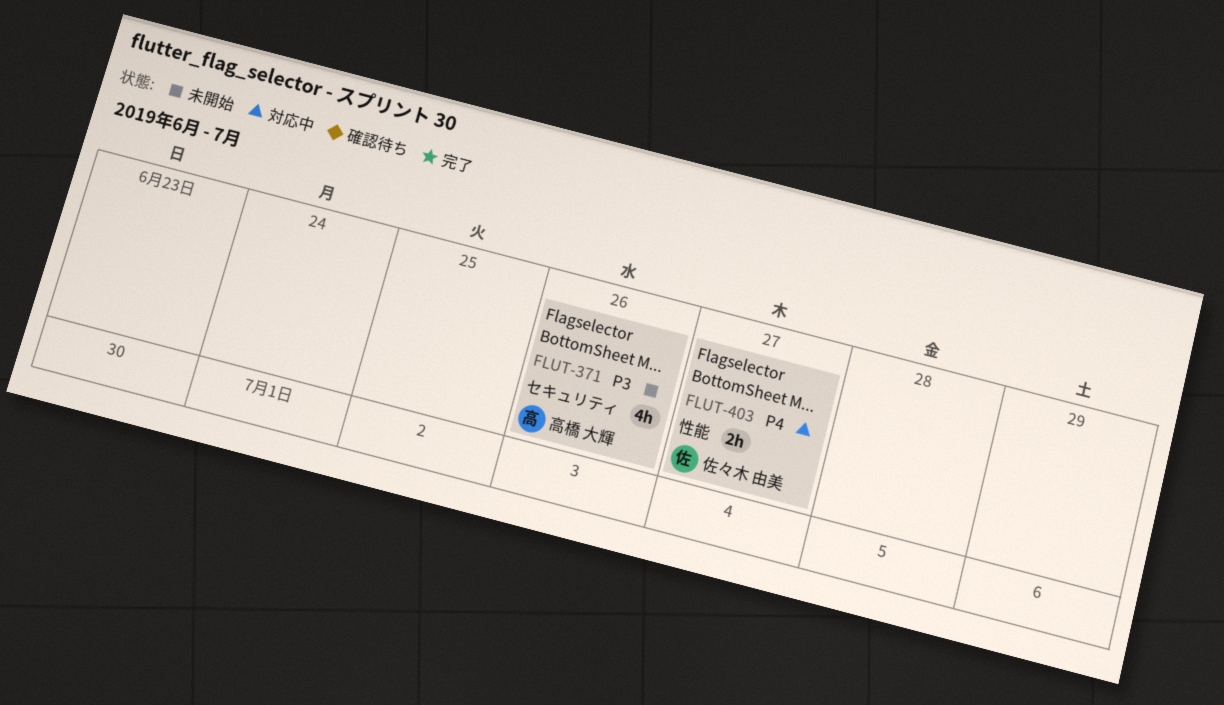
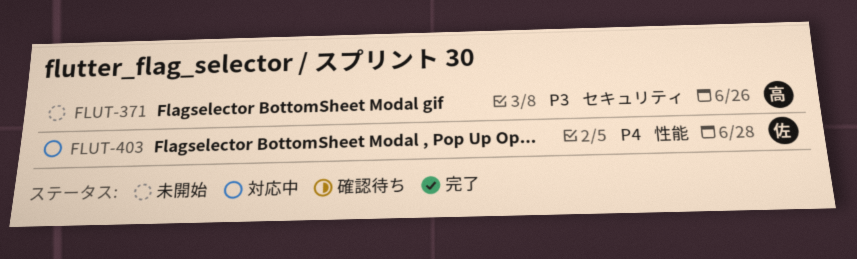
FLUT-403, due: Jun 27 -> Jun 28

